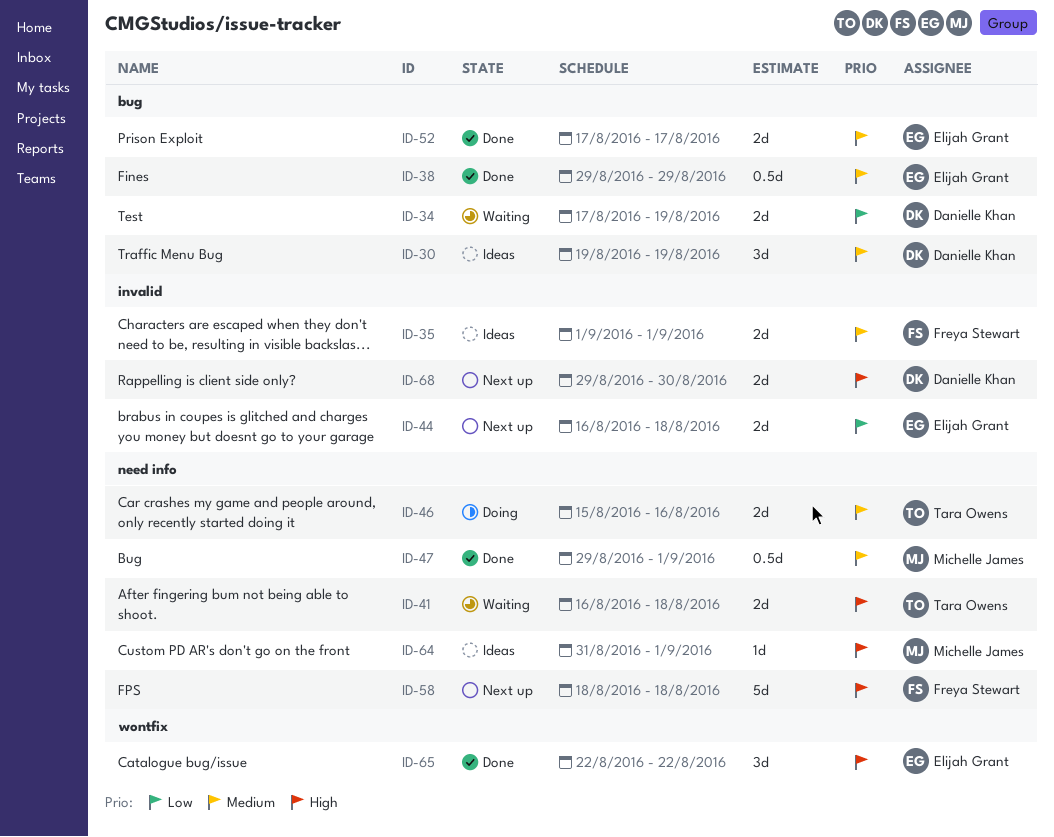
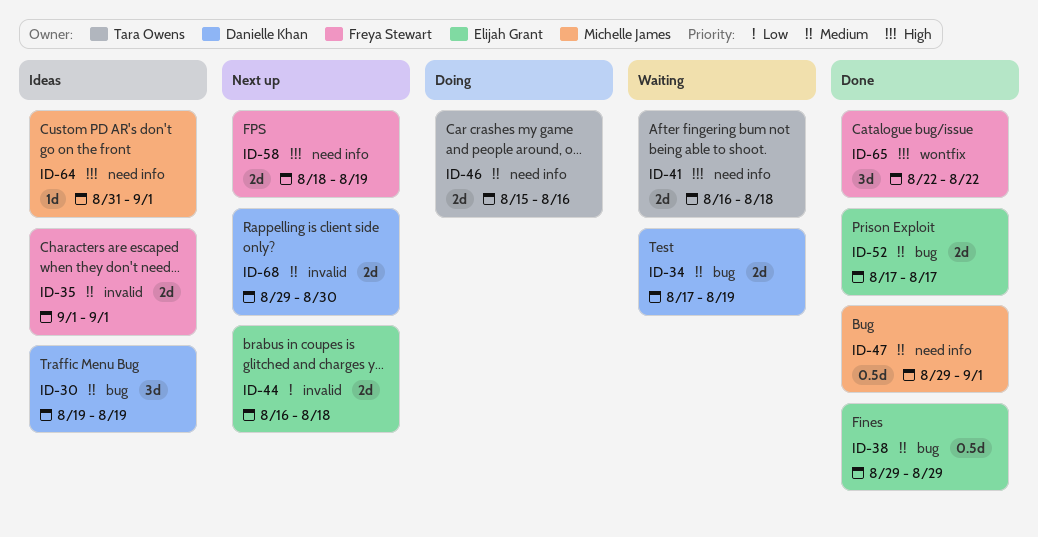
ID-34, priority: Low -> Medium
ID-58, estimate: 5d -> 2d
ID-58, due: Aug 18 -> Aug 19
ID-65, owner: Elijah Grant -> Freya Stewart
ID-68, priority: High -> Medium

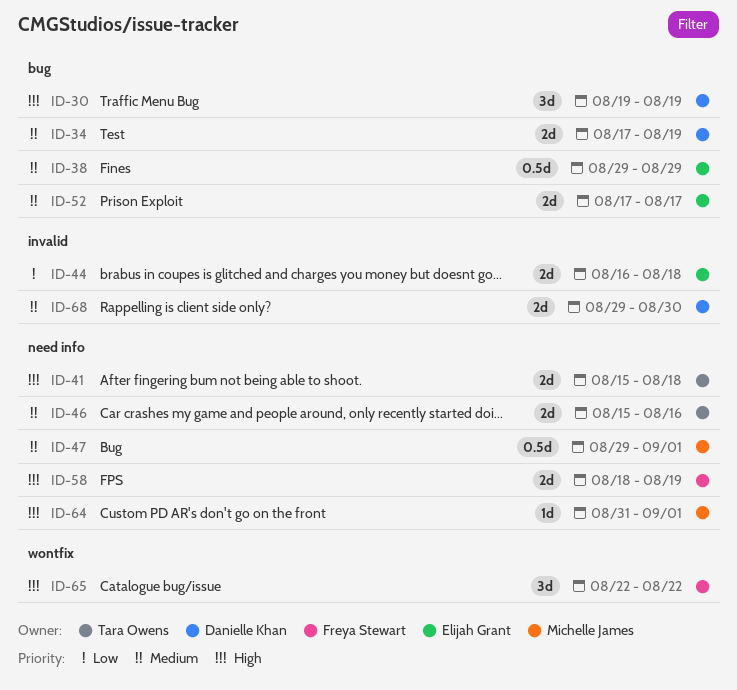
ID-30, priority: Medium -> High
ID-35: present -> none
ID-41, start: Aug 16 -> Aug 15

